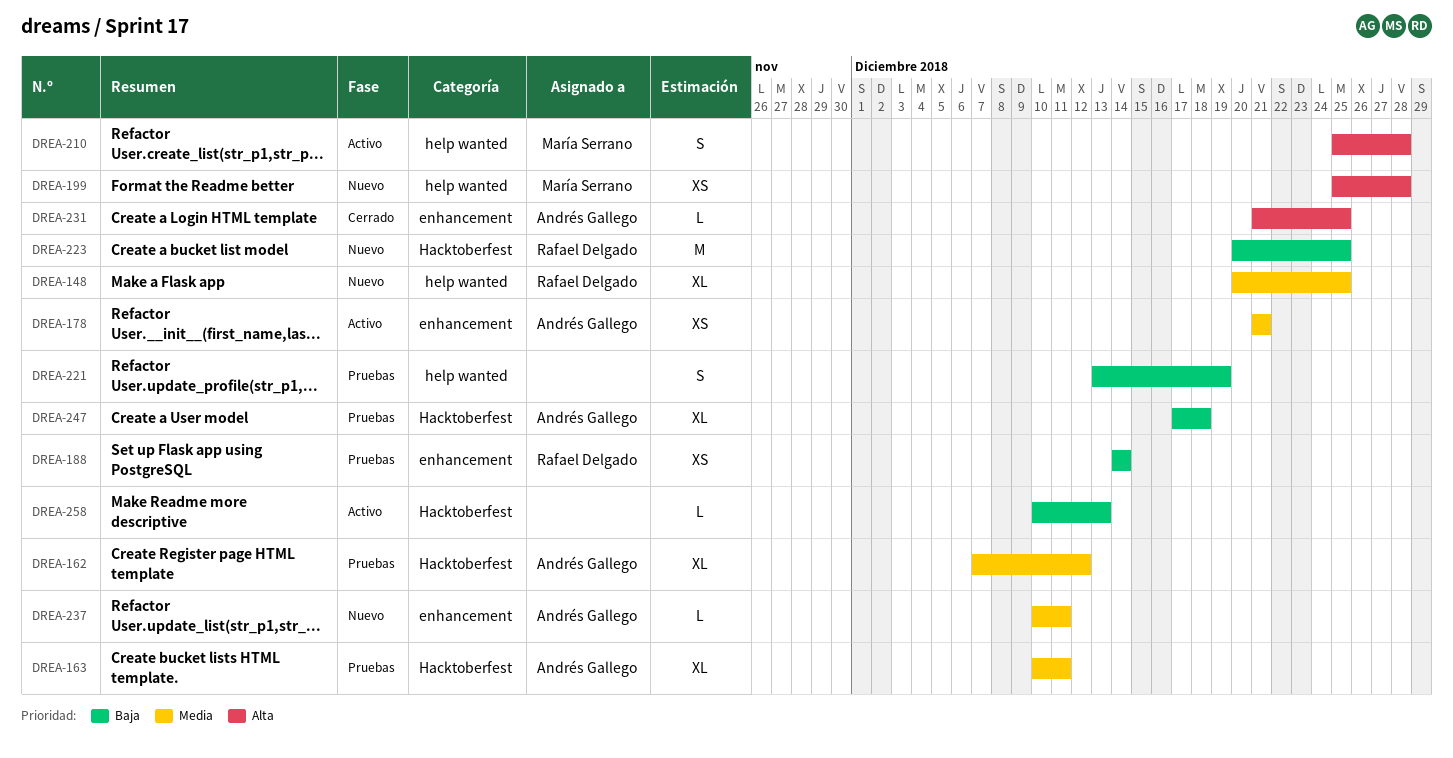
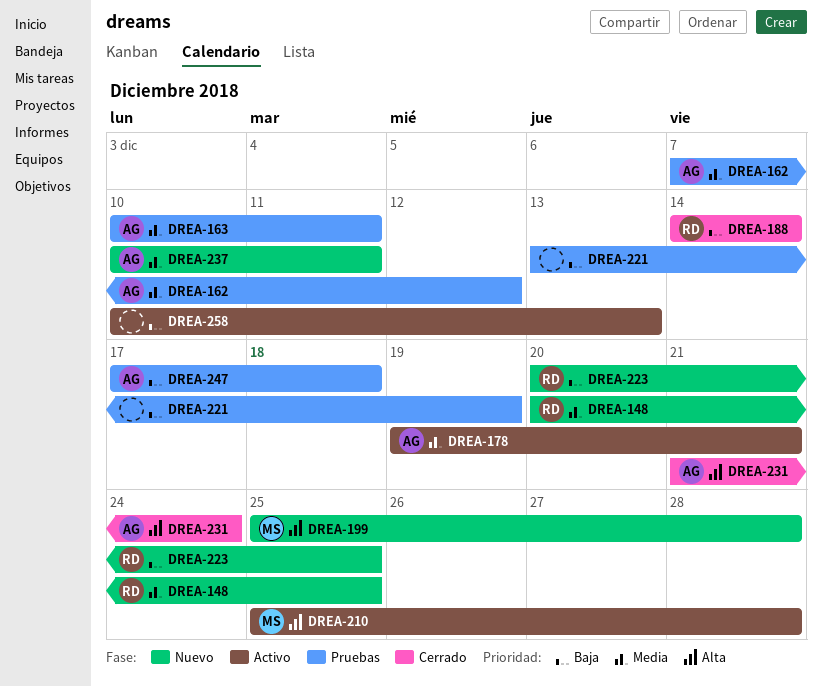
DREA-178, start: Dec 21 -> Dec 19
DREA-188, status: Pruebas -> Cerrado
DREA-231, due: Dec 25 -> Dec 24

